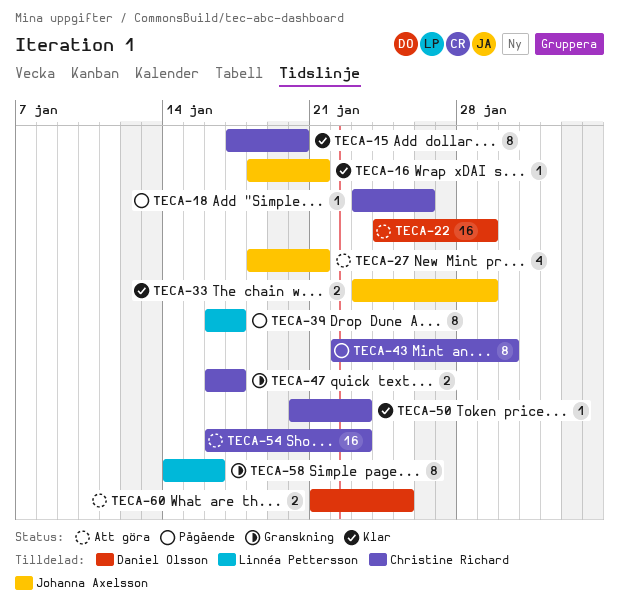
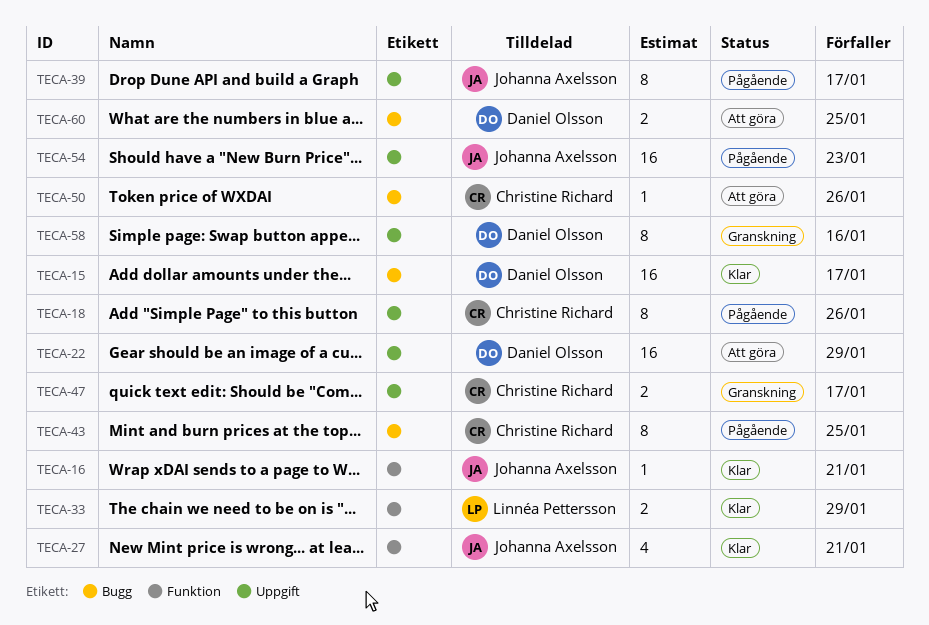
TECA-15, owner: Christine Richard -> Daniel Olsson
TECA-15, estimate: 8 -> 16
TECA-15, due: Jan 20 -> Jan 17
TECA-18, estimate: 1 -> 8
TECA-27, status: Att göra -> Klar
TECA-33, owner: Johanna Axelsson -> Linnéa Pettersson
TECA-39, owner: Linnéa Pettersson -> Johanna Axelsson
TECA-43, due: Jan 30 -> Jan 25
TECA-50, status: Klar -> Att göra
TECA-50, due: Jan 23 -> Jan 26
TECA-54, status: Att göra -> Pågående
TECA-54, owner: Christine Richard -> Johanna Axelsson
TECA-58, owner: Linnéa Pettersson -> Daniel Olsson

